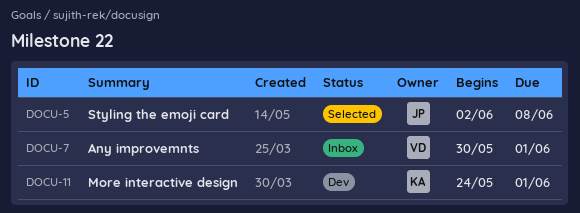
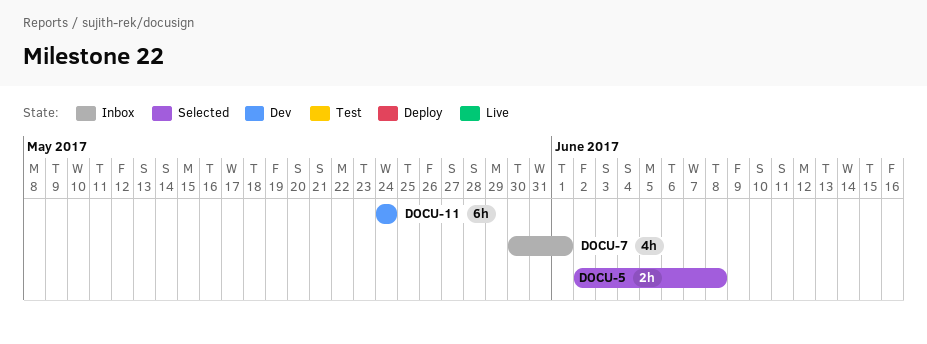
DOCU-11, due: Jun 1 -> May 24

